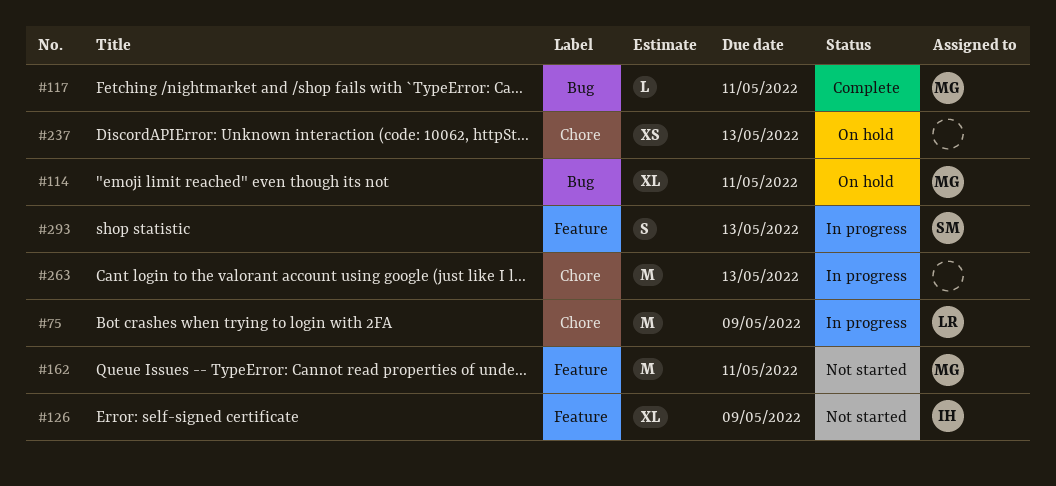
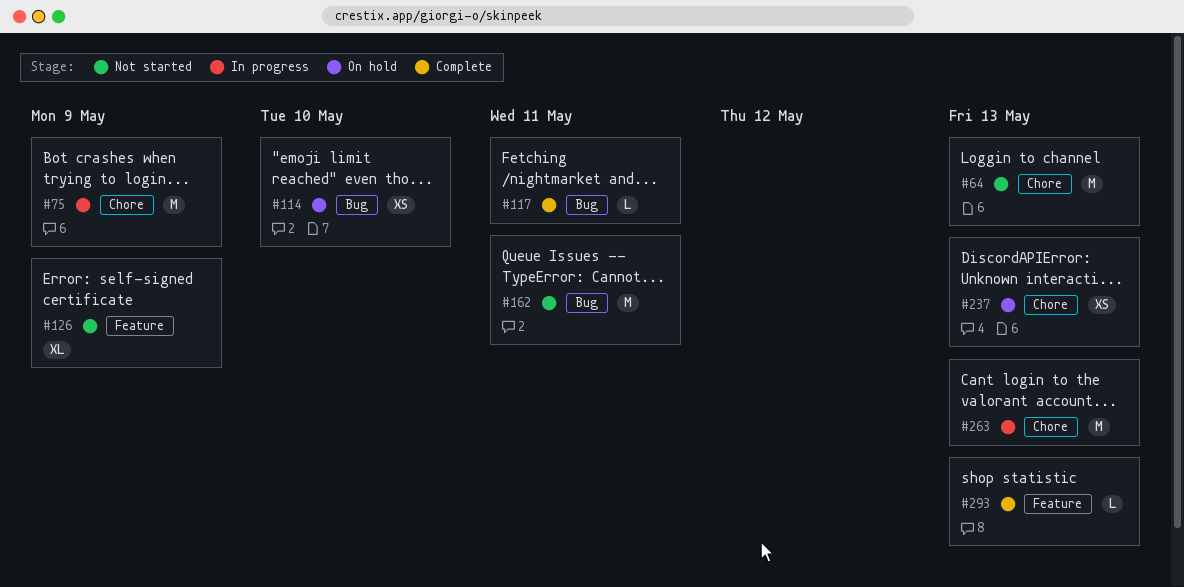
#64: none -> present
#114, estimate: XL -> XS
#114, due: May 11 -> May 10
#162, label: Feature -> Bug
#293, status: In progress -> Complete
#293, estimate: S -> L

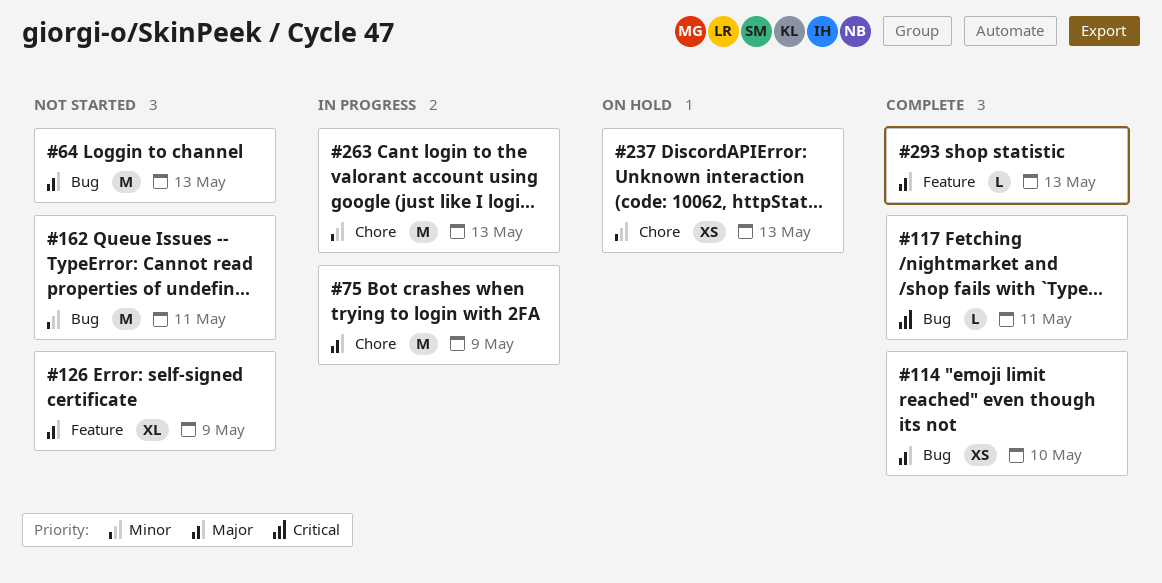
#64, label: Chore -> Bug
#114, status: On hold -> Complete

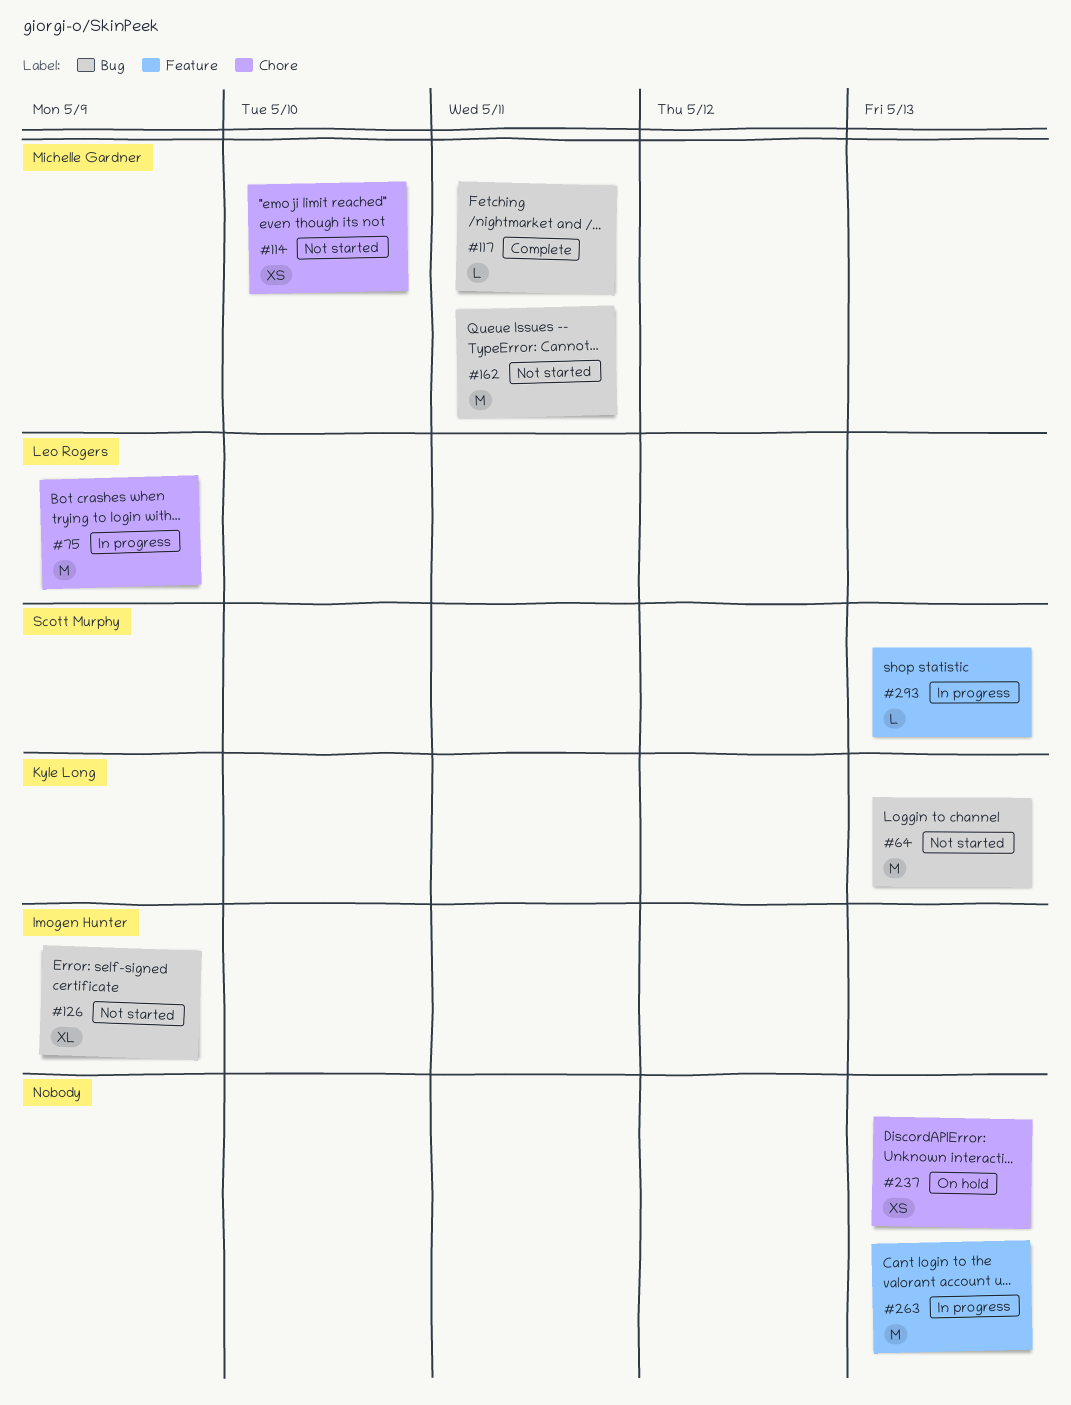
#114, status: Complete -> Not started
#114, label: Bug -> Chore
#126, label: Feature -> Bug
#263, label: Chore -> Feature
#293, status: Complete -> In progress

